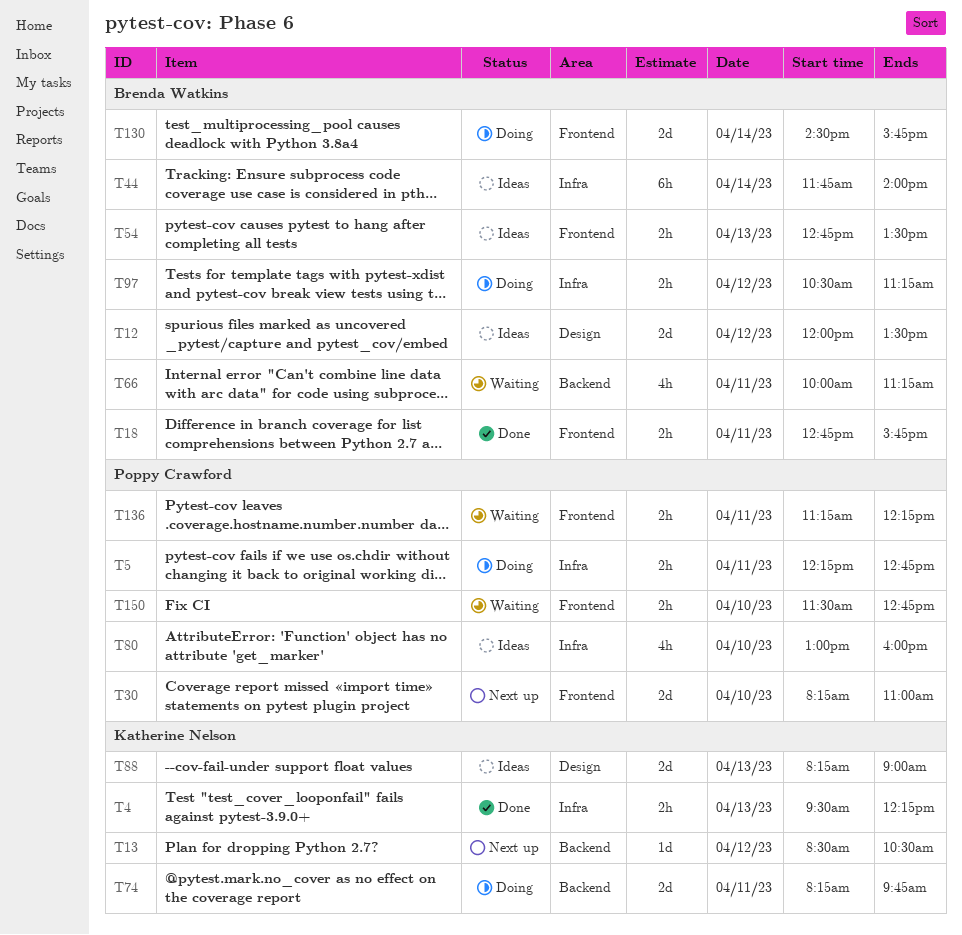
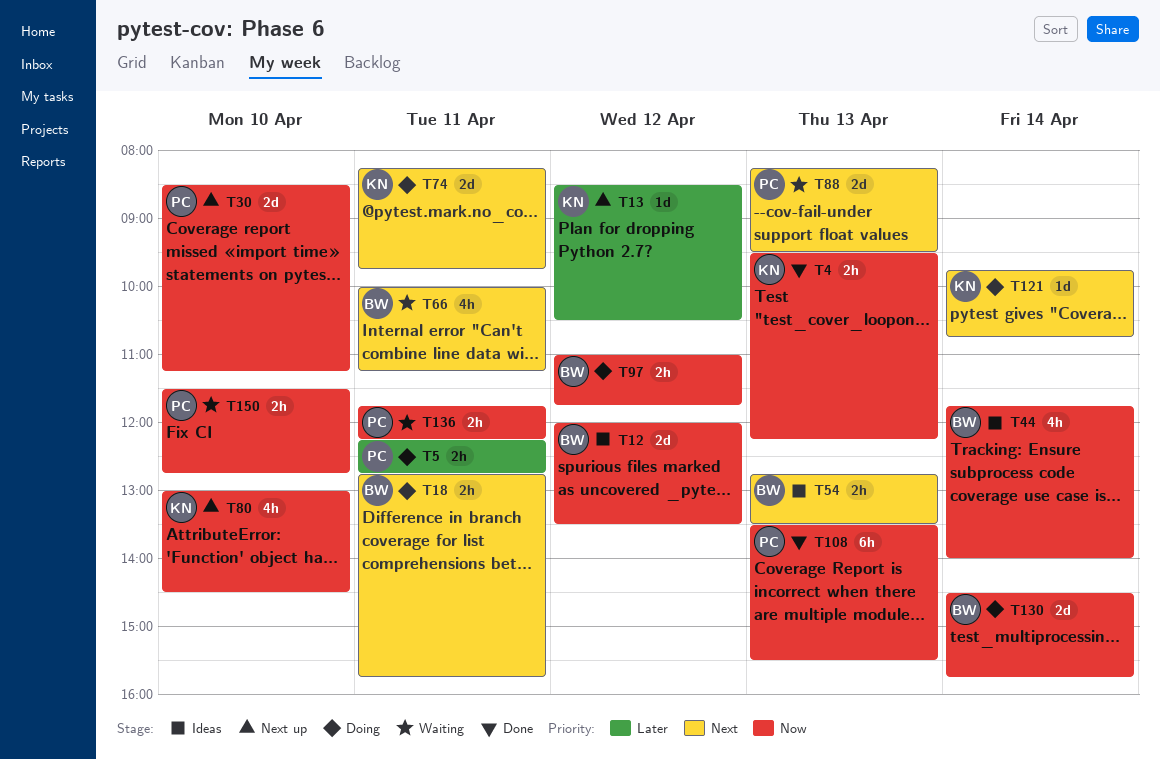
T18, status: Done -> Doing
T30, begins: 08:15 -> 08:30
T30, ends: 11:00 -> 11:15
T44, estimate: 6h -> 4h
T80, status: Ideas -> Next up
T80, owner: Poppy Crawford -> Katherine Nelson
T80, ends: 16:00 -> 14:30
T88, status: Ideas -> Waiting
T88, owner: Katherine Nelson -> Poppy Crawford
T88, ends: 09:00 -> 09:30
T97, begins: 10:30 -> 11:00
T97, ends: 11:15 -> 11:45
T108: none -> present
T121: none -> present
T136, begins: 11:15 -> 11:45

